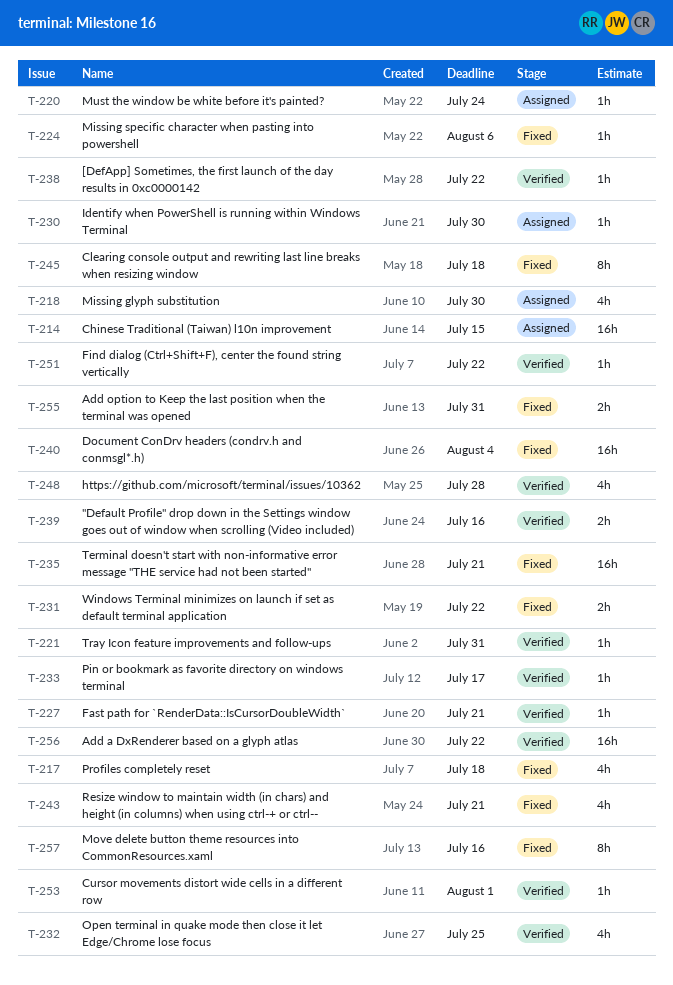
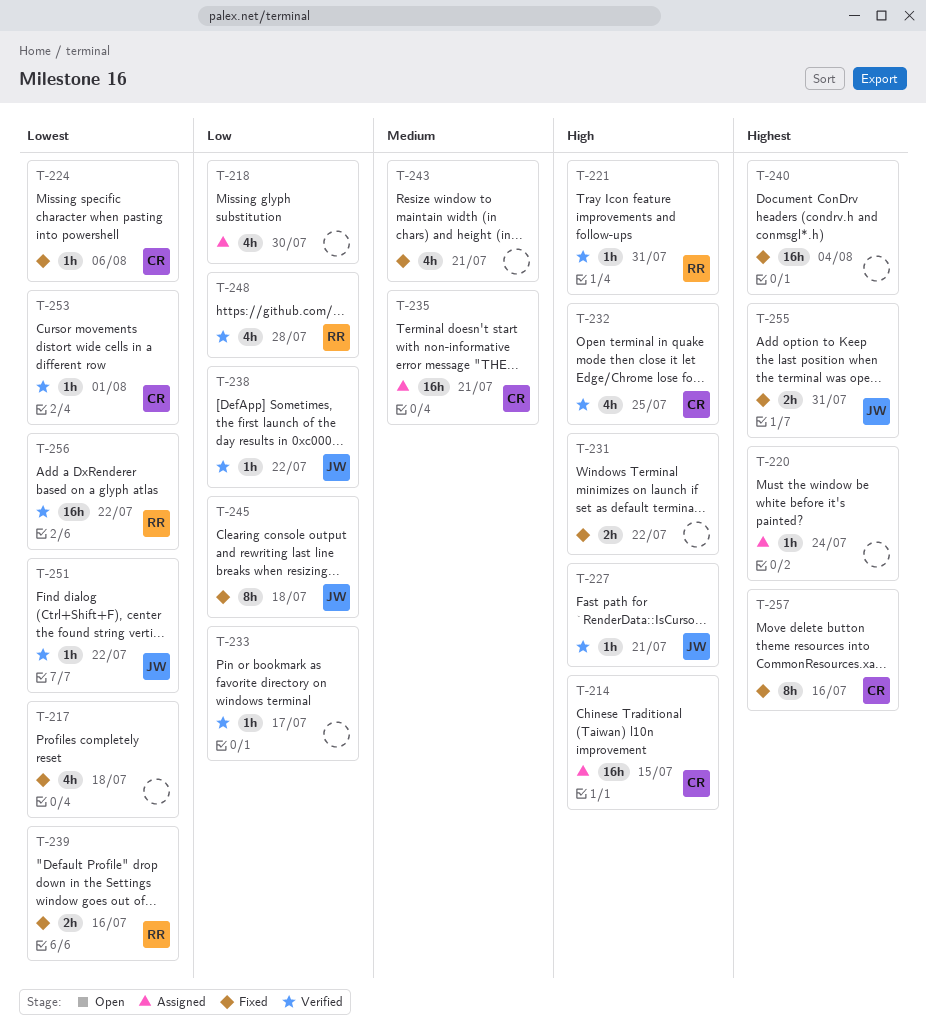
T-230: present -> none
T-235, status: Fixed -> Assigned
T-239, status: Verified -> Fixed

